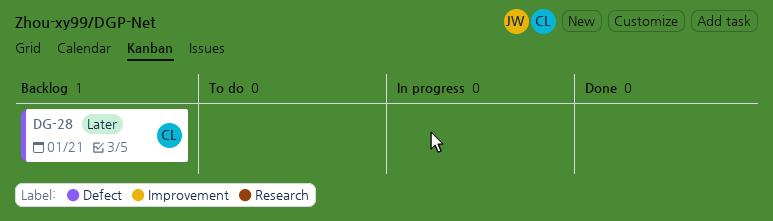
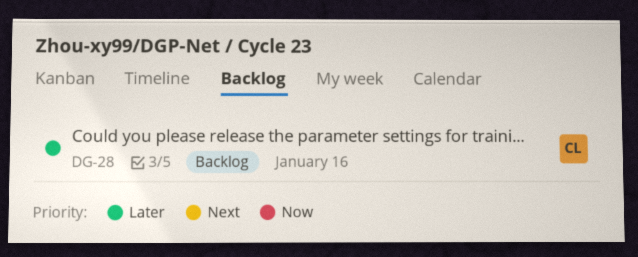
DG-28, due: Jan 21 -> Jan 16

